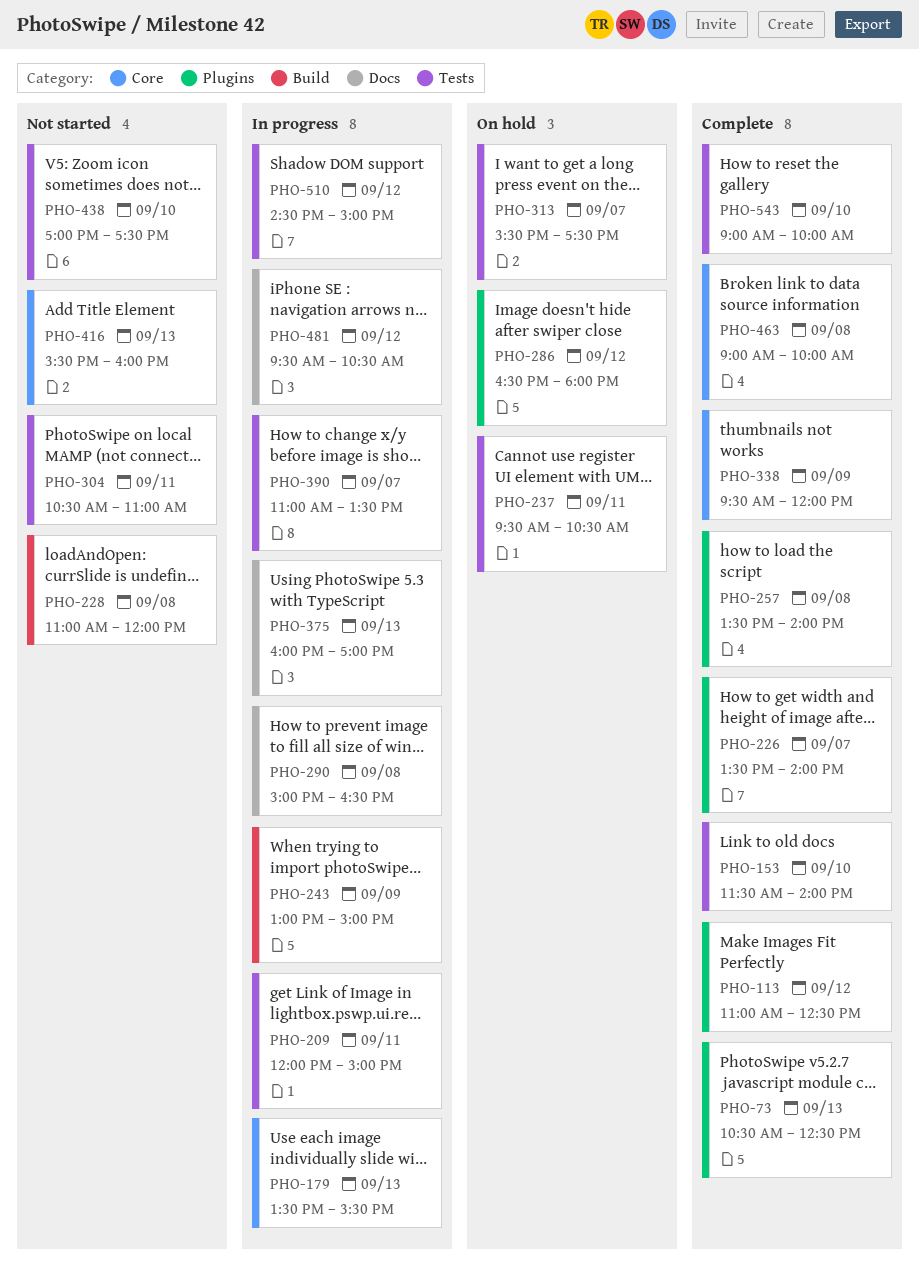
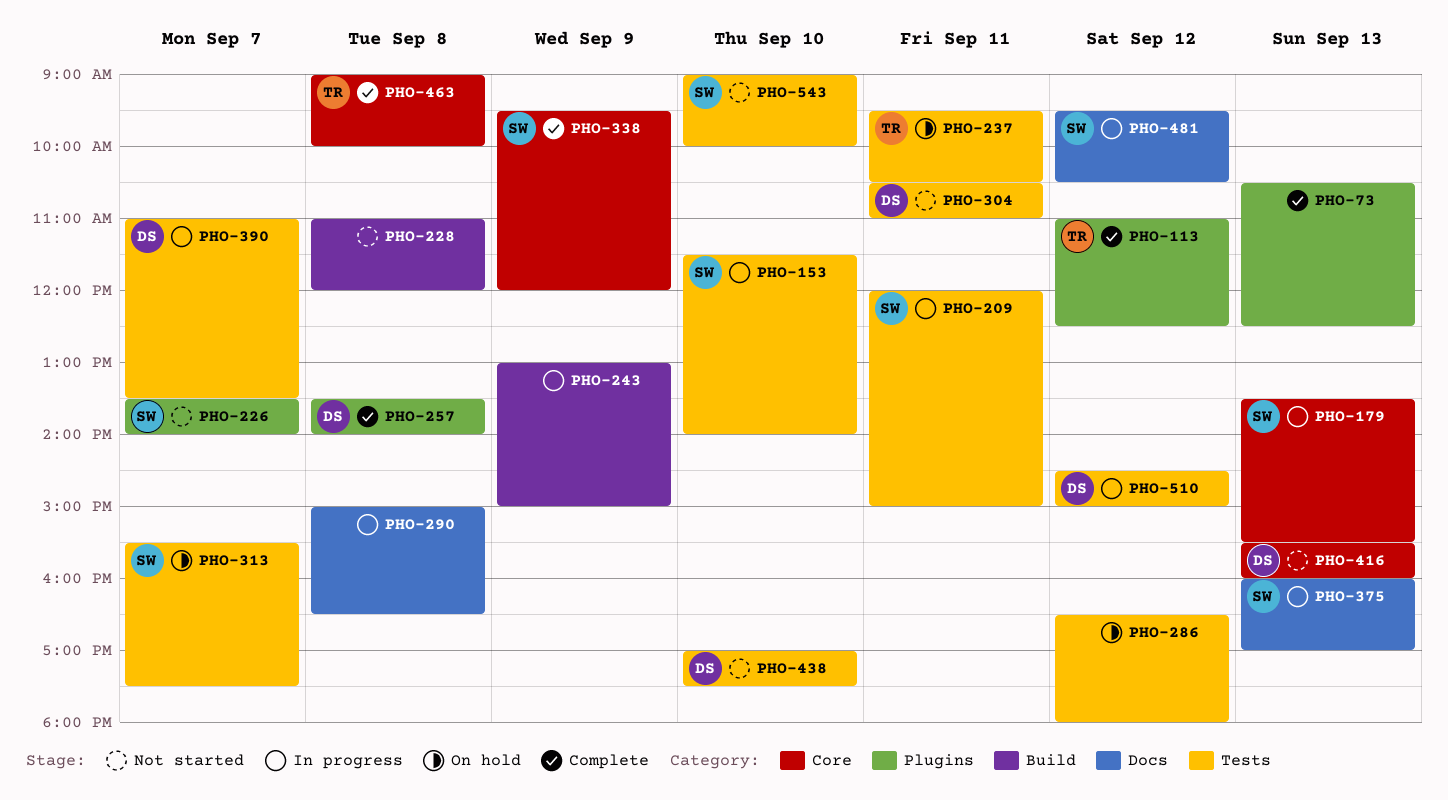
PHO-153, status: Complete -> In progress
PHO-226, status: Complete -> Not started
PHO-286, label: Plugins -> Tests
PHO-543, status: Complete -> Not started

